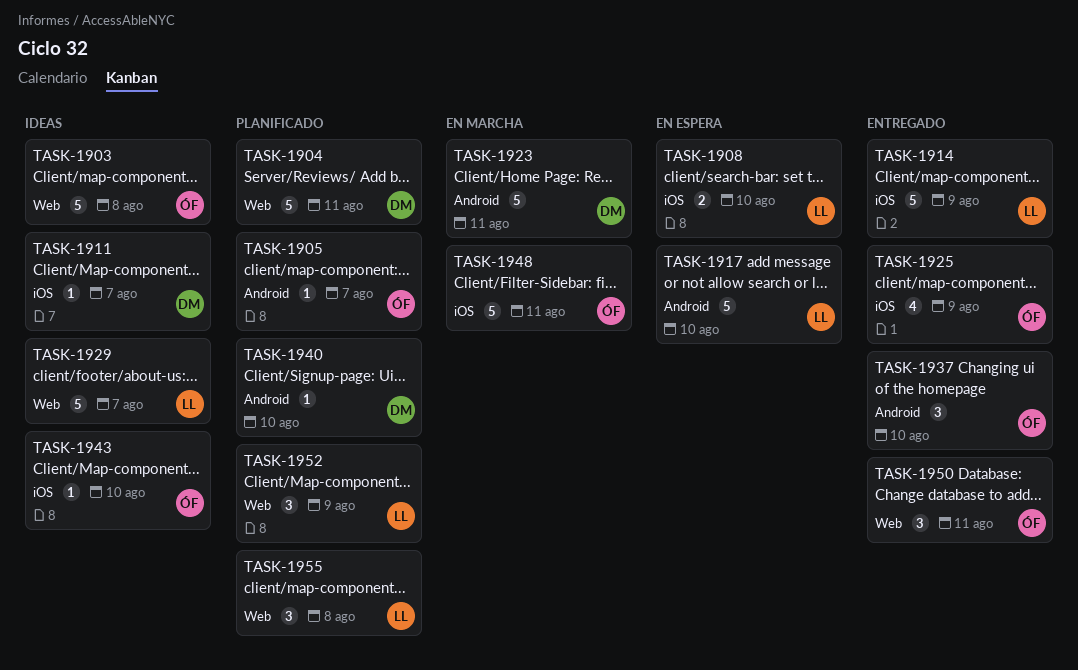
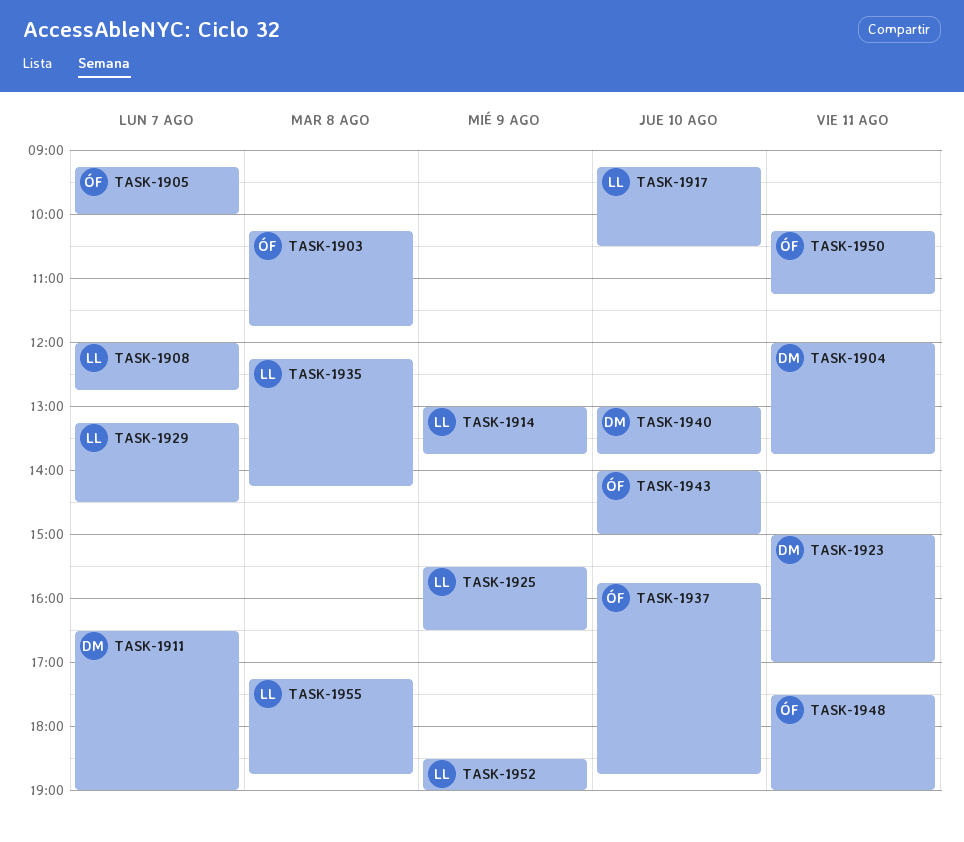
TASK-1908, day: Aug 10 -> Aug 7
TASK-1925, owner: ÓF -> LL
TASK-1935: none -> present

